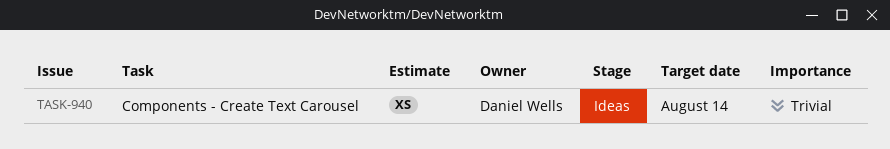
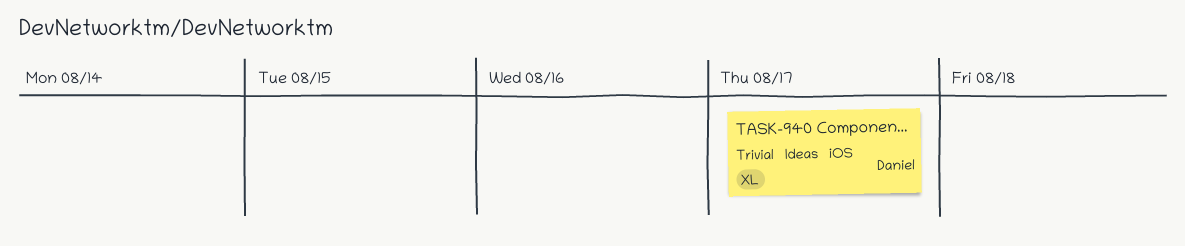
TASK-940, estimate: XS -> XL
TASK-940, due: Aug 14 -> Aug 17

